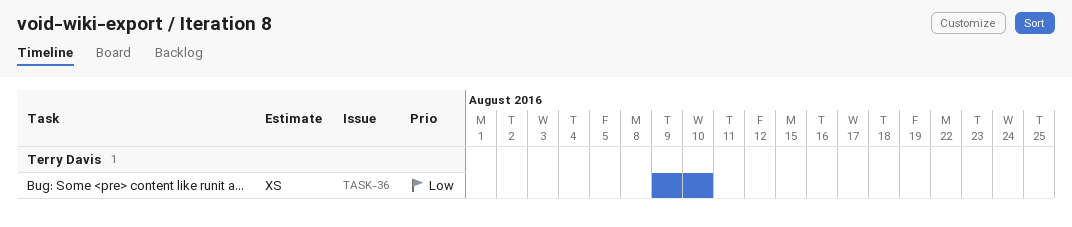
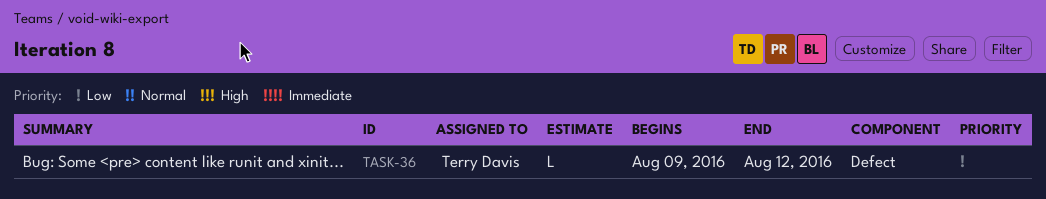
TASK-36, estimate: XS -> L
TASK-36, due: Aug 10 -> Aug 12

